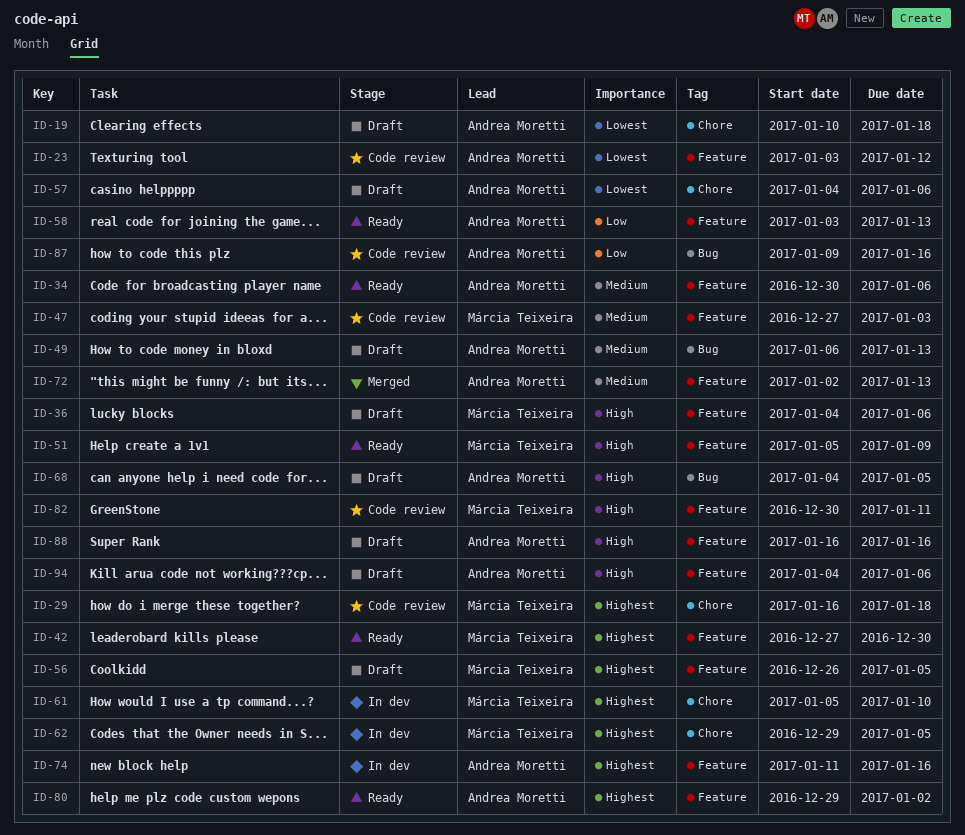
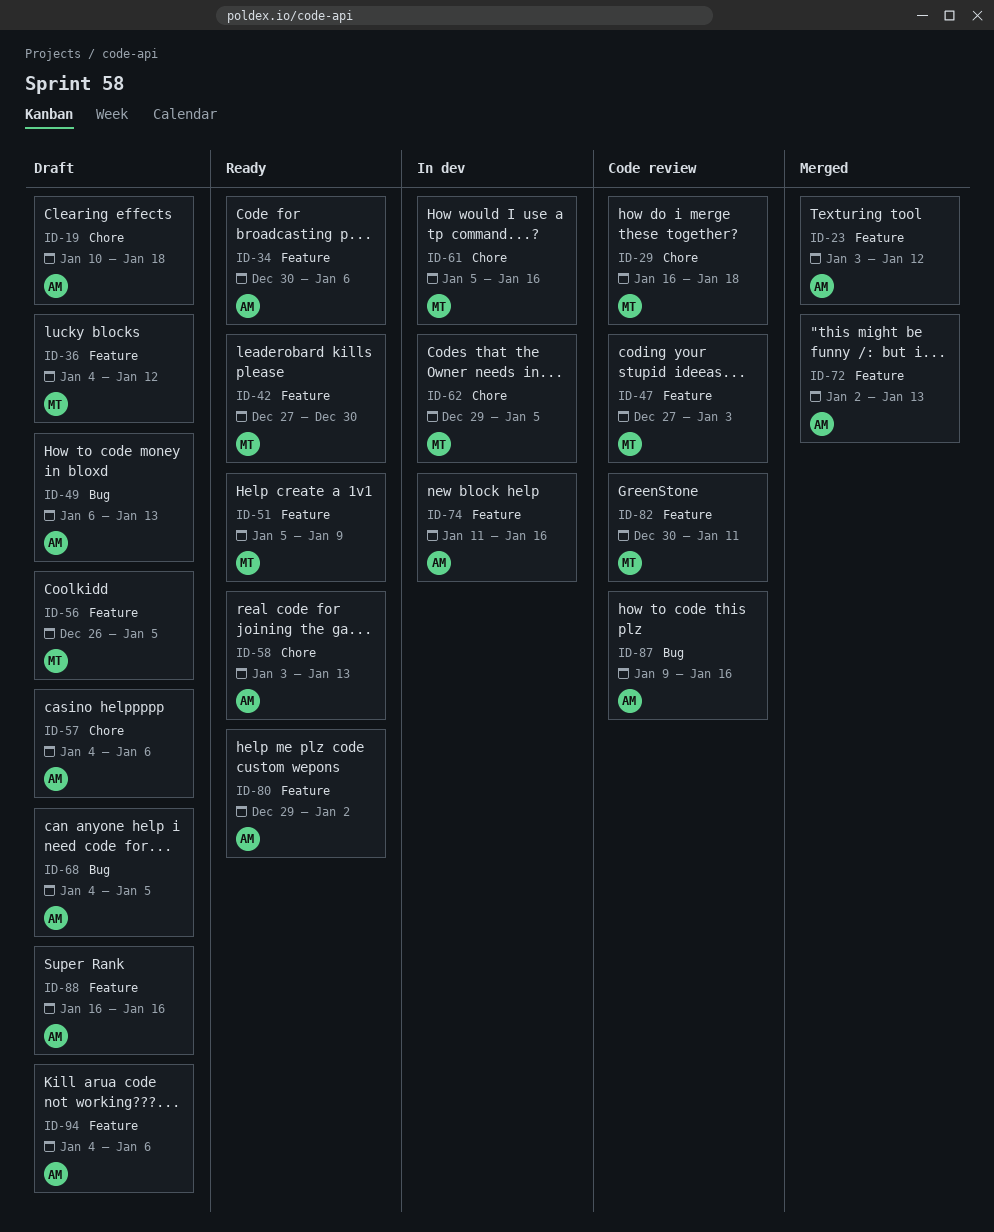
ID-23, status: Code review -> Merged
ID-36, due: Jan 6 -> Jan 12
ID-58, label: Feature -> Chore
ID-61, due: Jan 10 -> Jan 16

